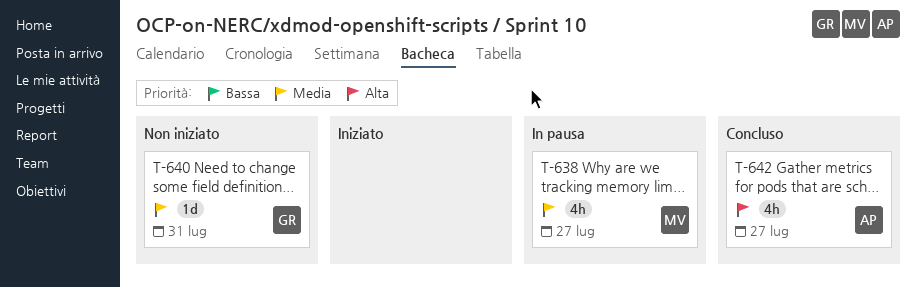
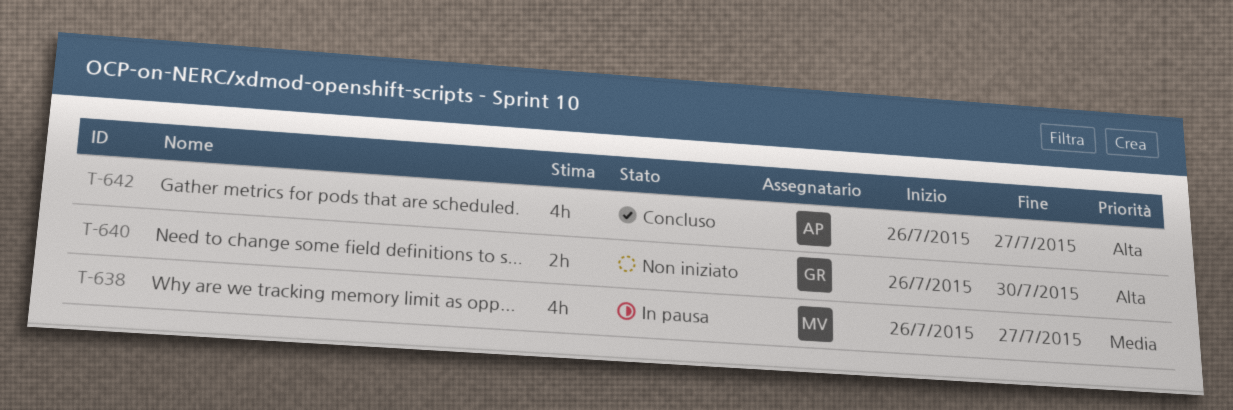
T-640, priority: Media -> Alta
T-640, estimate: 1d -> 2h
T-640, due: Jul 31 -> Jul 30

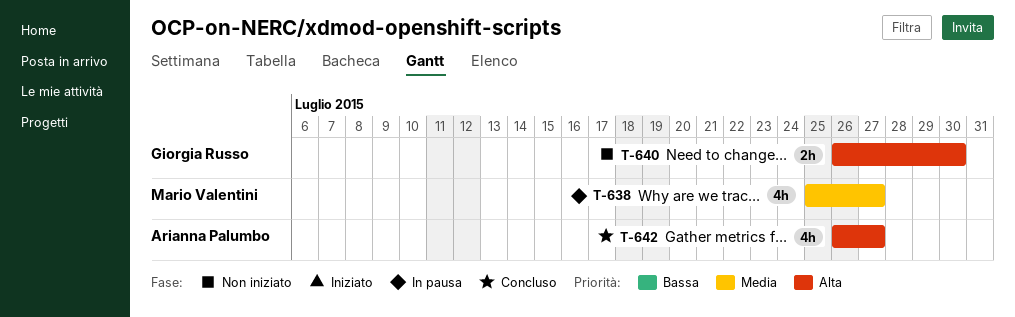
T-638, start: Jul 26 -> Jul 25

